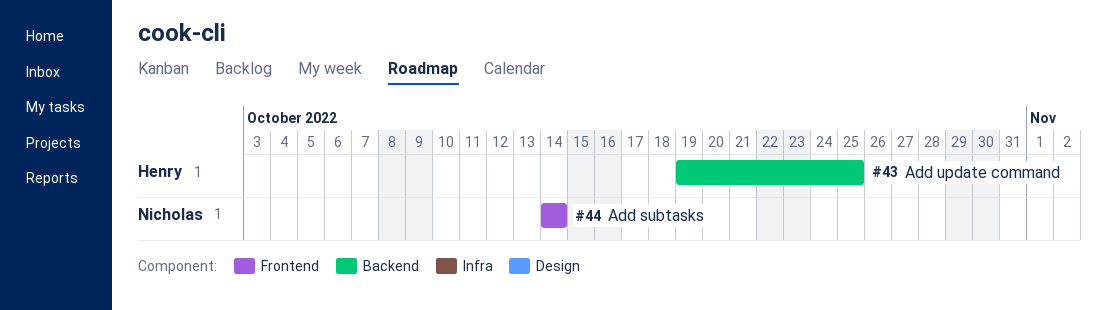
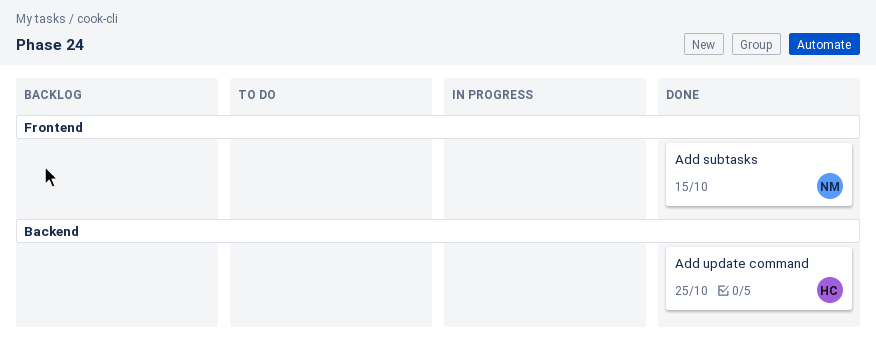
Add subtasks, due: Oct 14 -> Oct 15

